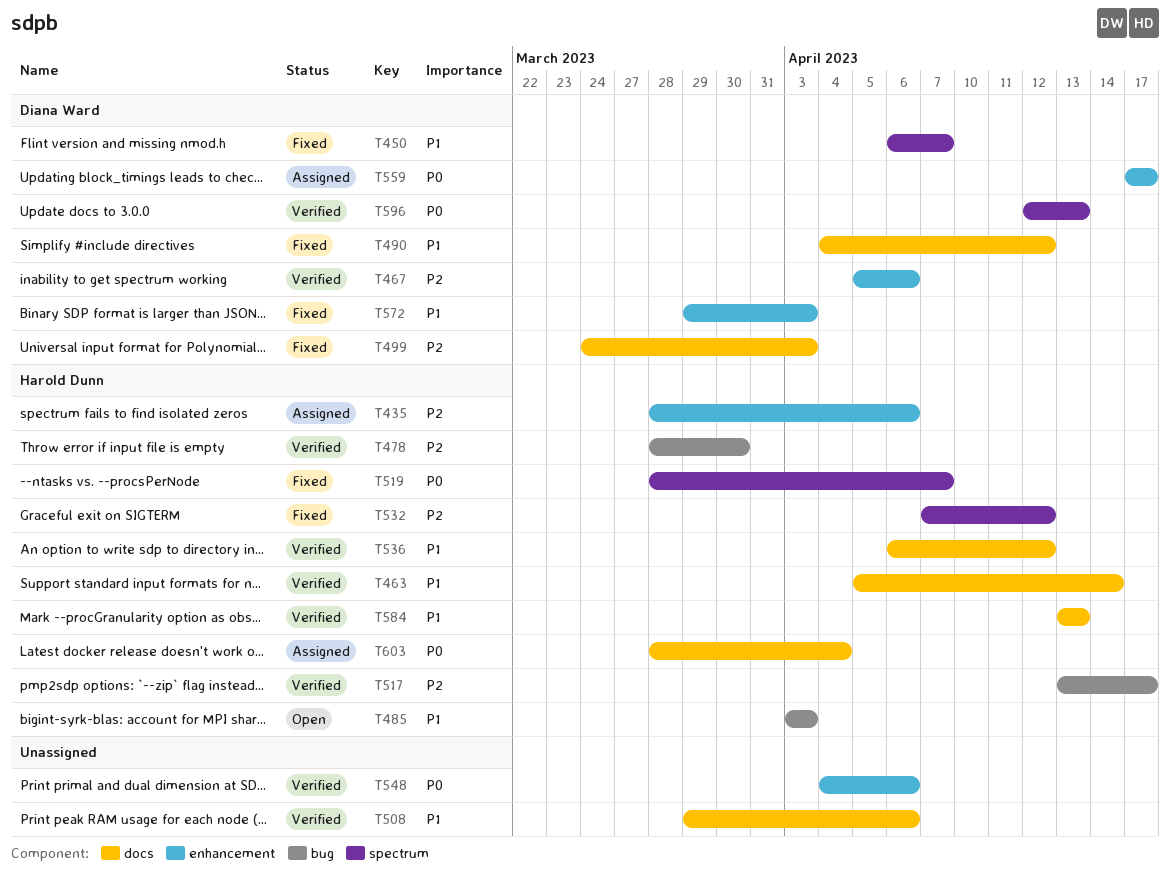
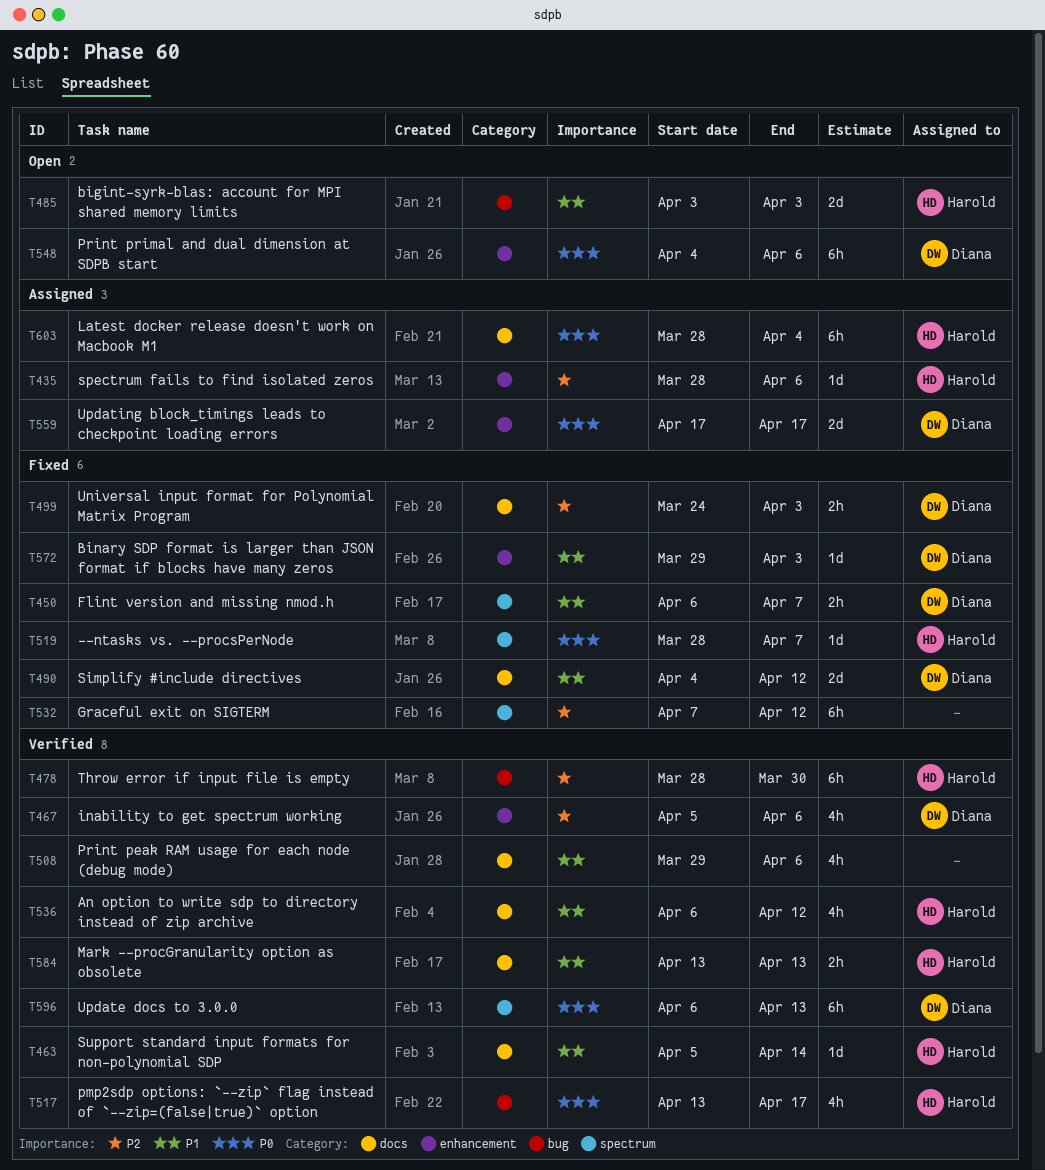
T517, priority: P2 -> P0
T532, owner: Harold Dunn -> none
T548, status: Verified -> Open
T548, owner: none -> Diana Ward
T596, start: Apr 12 -> Apr 6

